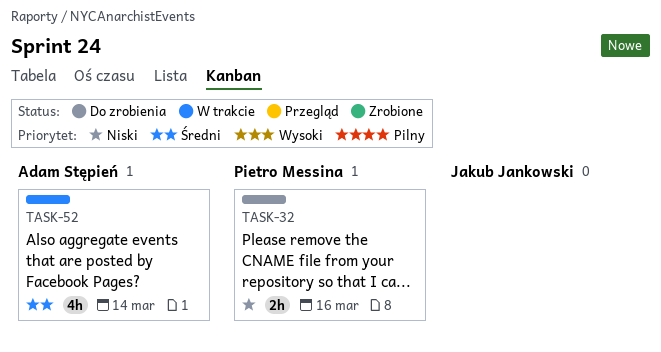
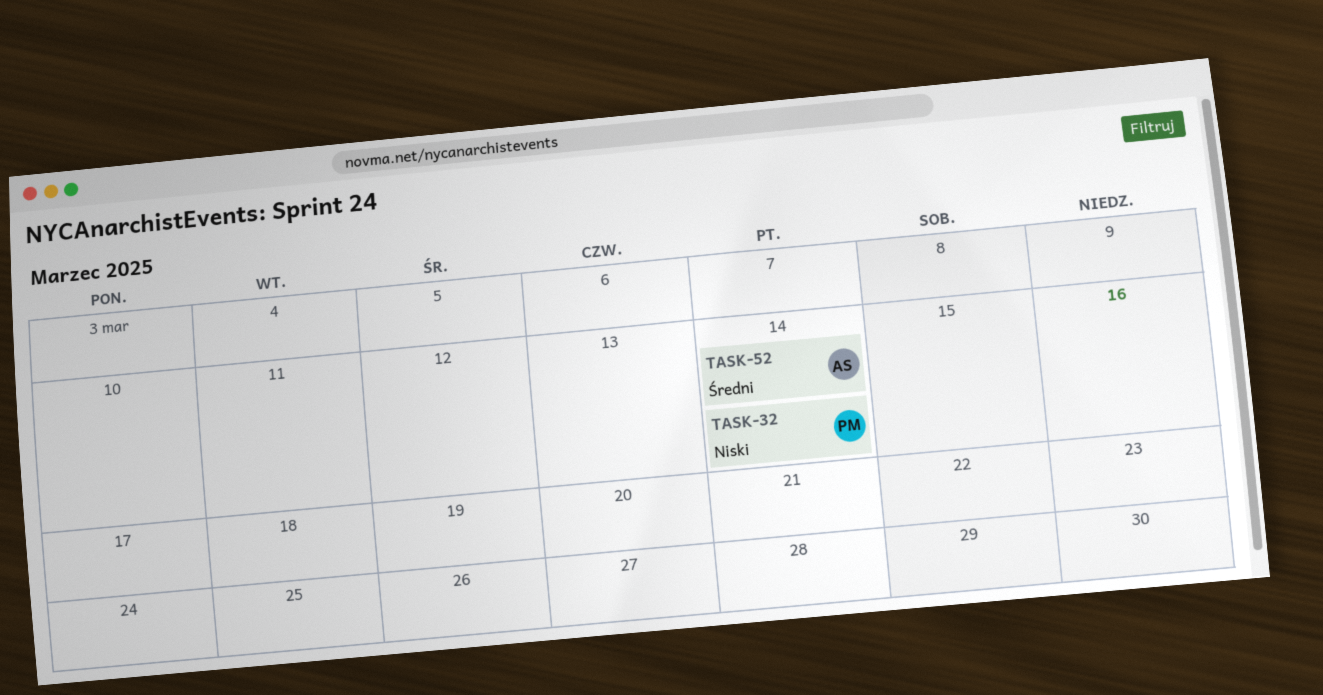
TASK-32, due: Mar 16 -> Mar 14

